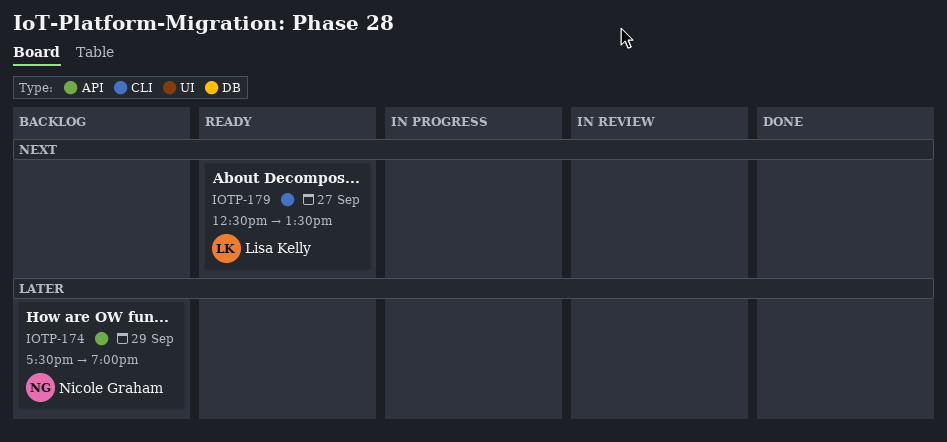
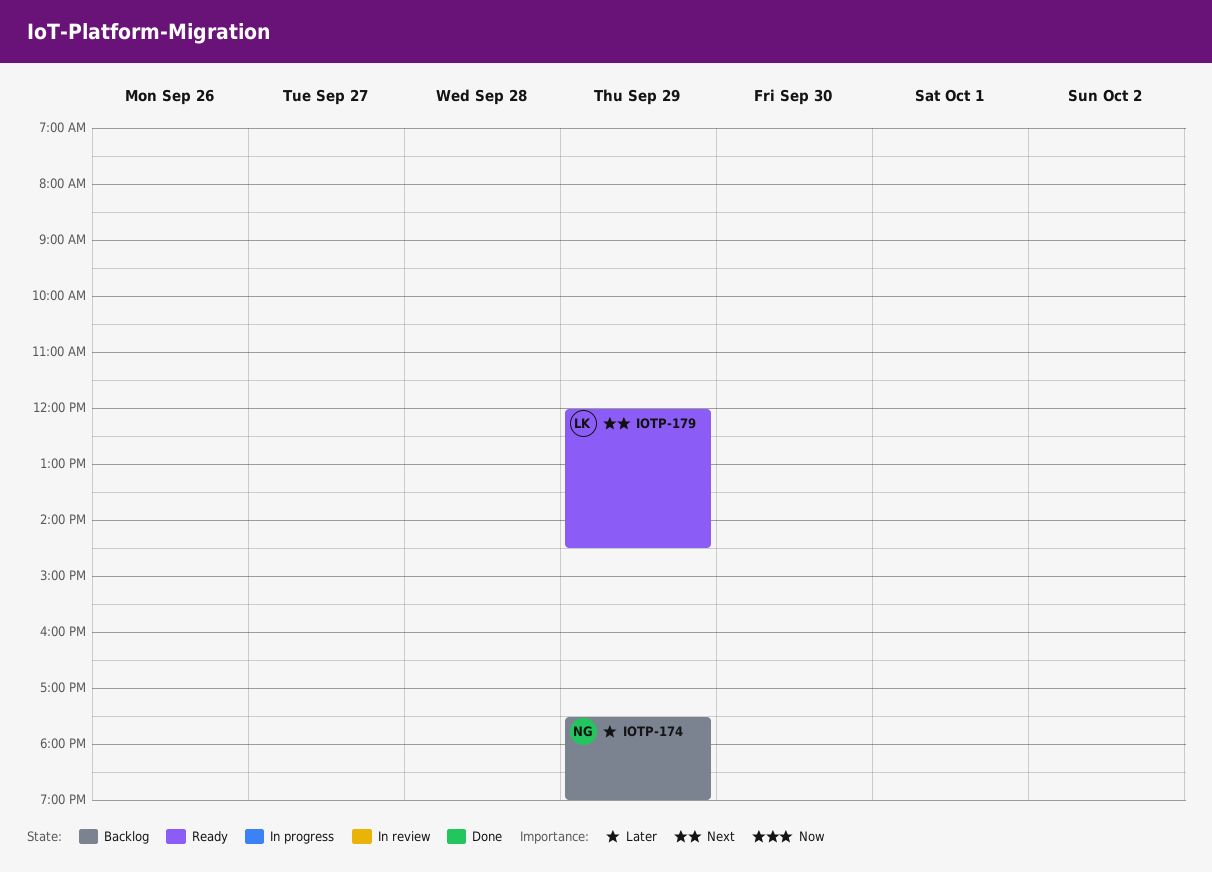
IOTP-179, day: Sep 27 -> Sep 29
IOTP-179, begins: 12:30 -> 12:00
IOTP-179, ends: 13:30 -> 14:30

